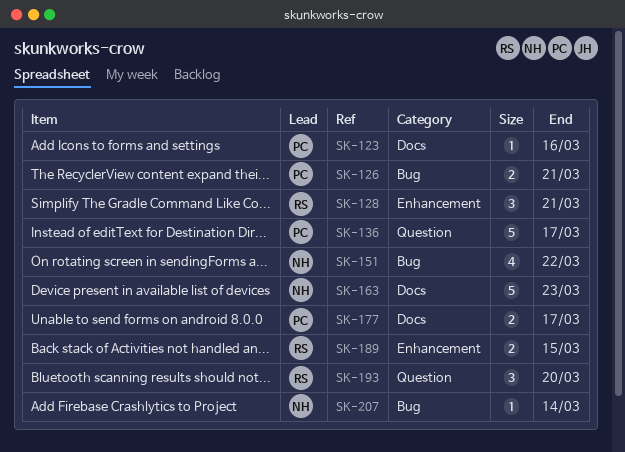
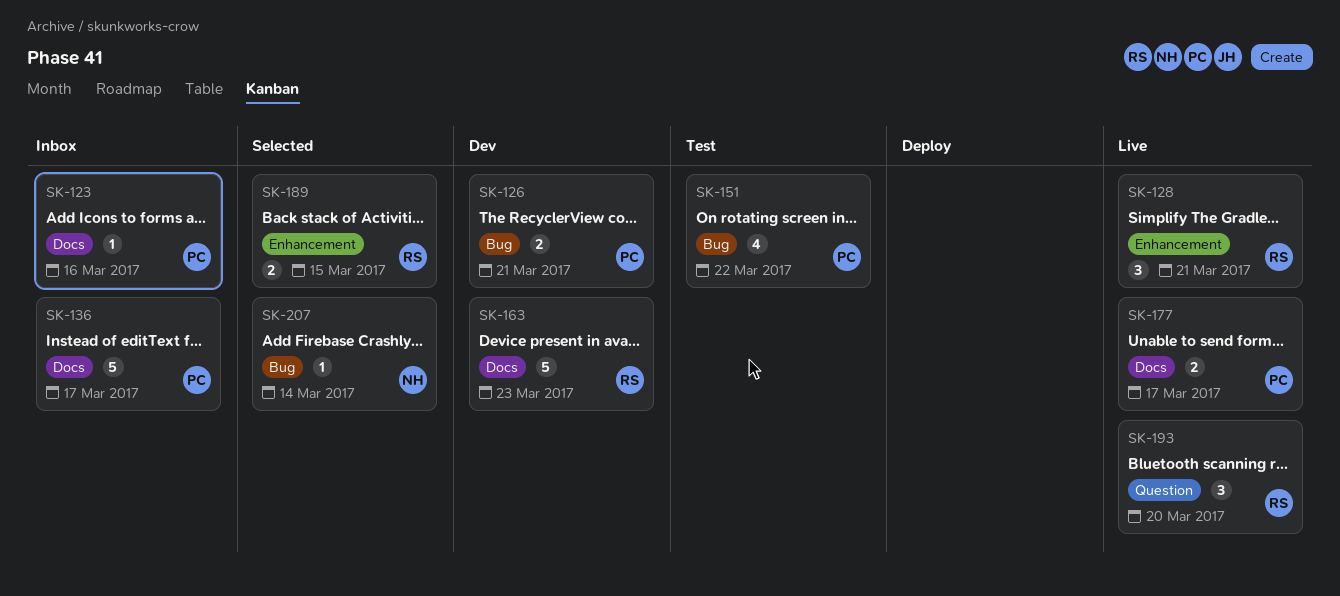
SK-136, label: Question -> Docs
SK-151, owner: NH -> PC
SK-163, owner: NH -> RS

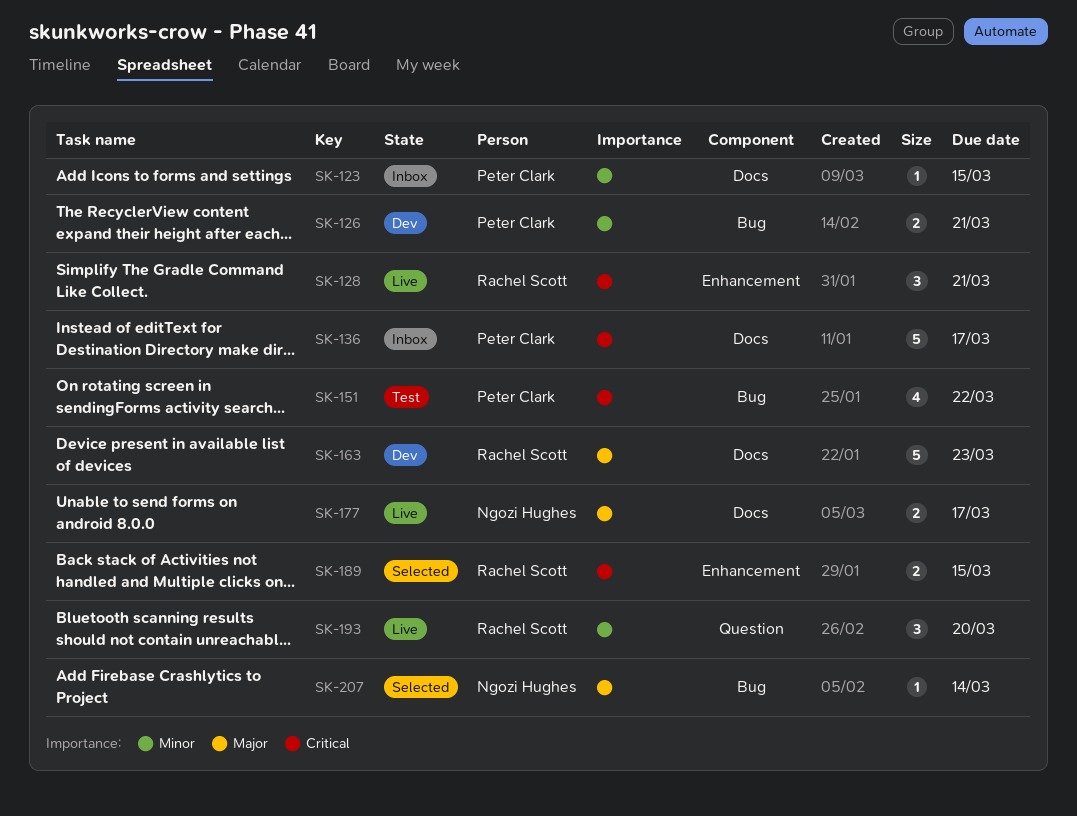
SK-123, due: Mar 16 -> Mar 15
SK-177, owner: Peter Clark -> Ngozi Hughes

